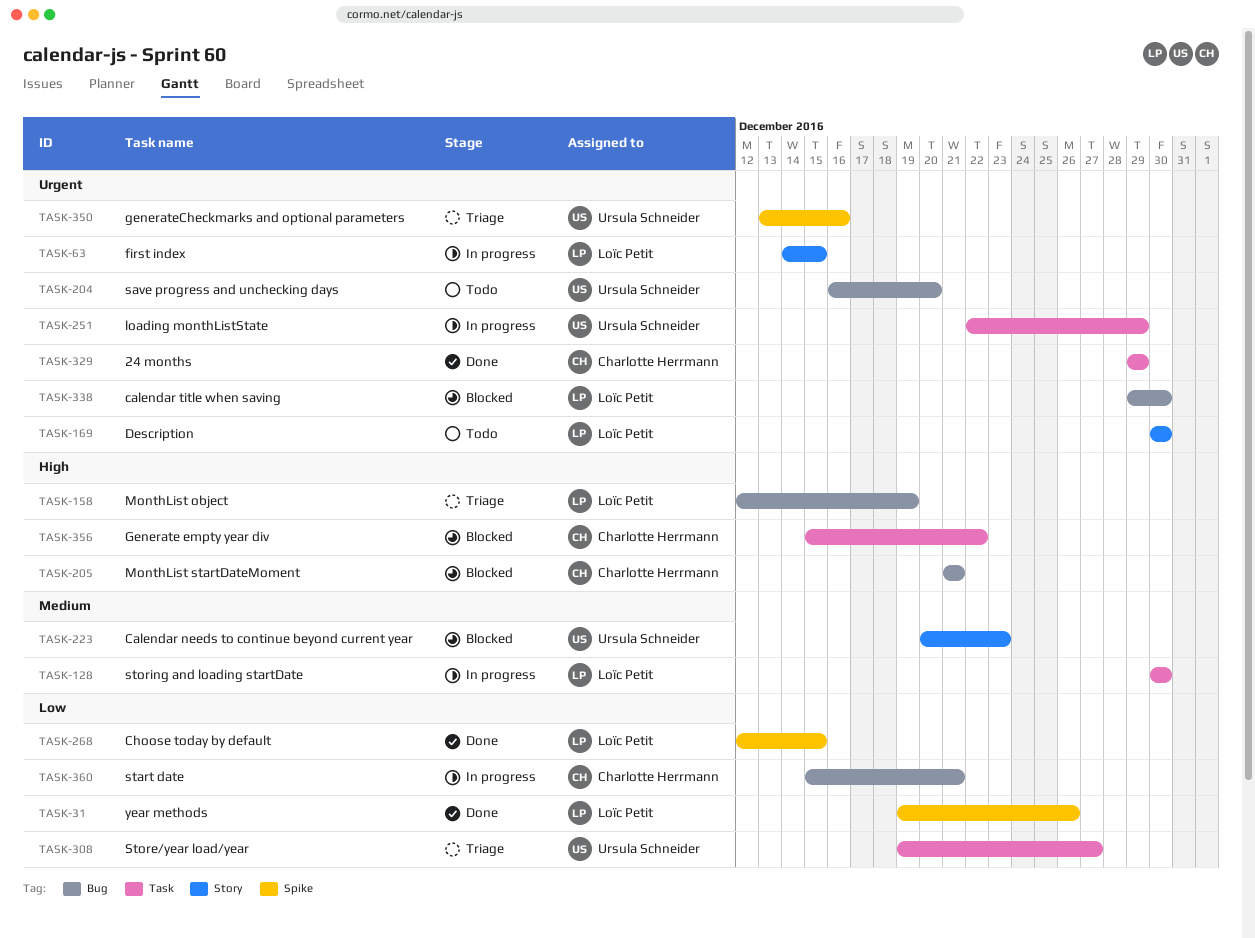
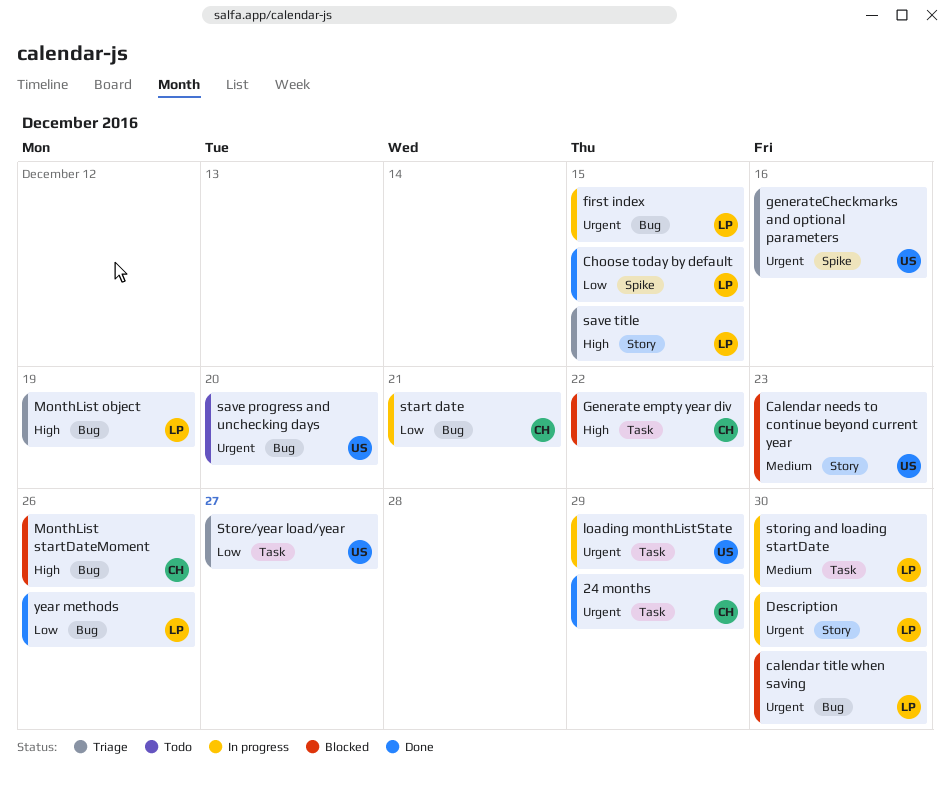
Description, status: Todo -> In progress
first index, label: Story -> Bug
MonthList startDateMoment, due: Dec 21 -> Dec 26
save title: none -> present
year methods, label: Spike -> Bug

